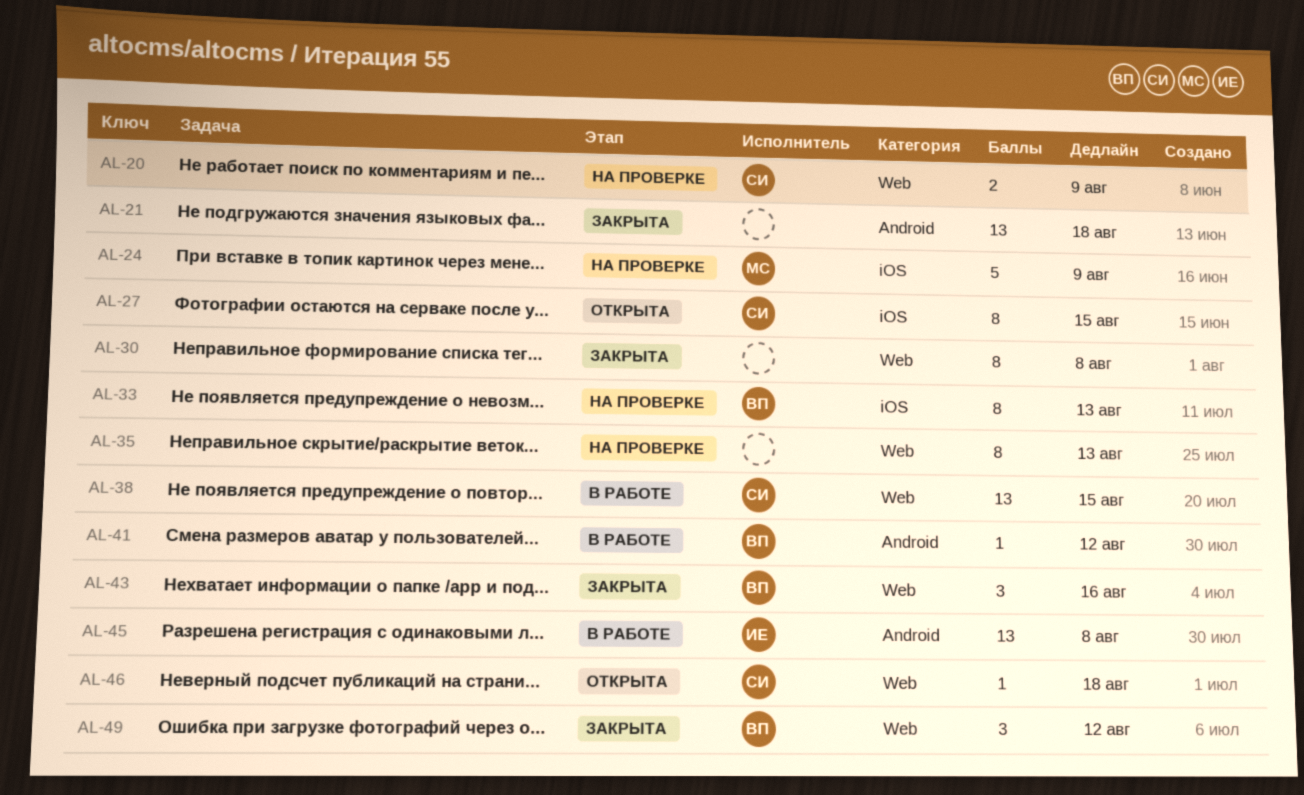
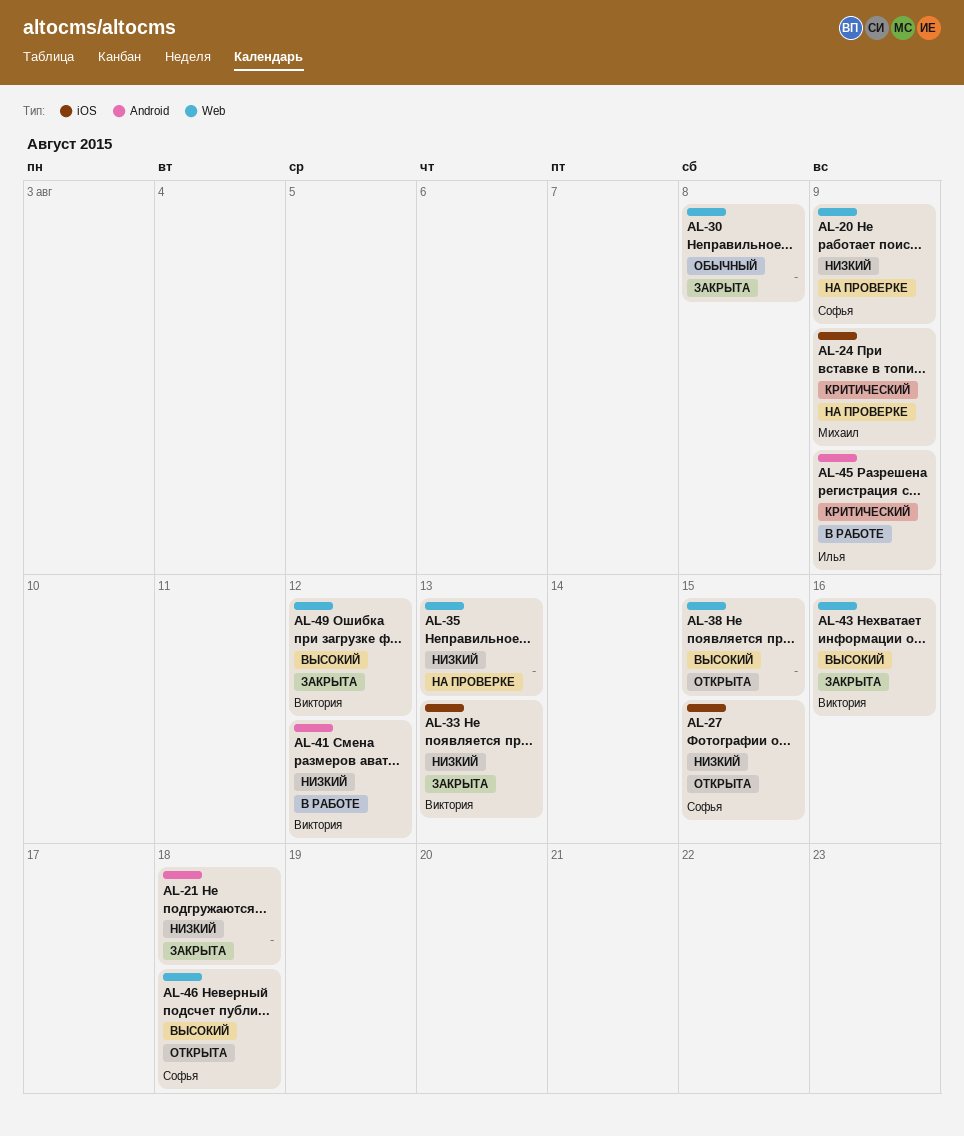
AL-33, status: На проверке -> Закрыта
AL-38, status: В работе -> Открыта
AL-38, owner: Софья -> none
AL-45, due: Aug 8 -> Aug 9

